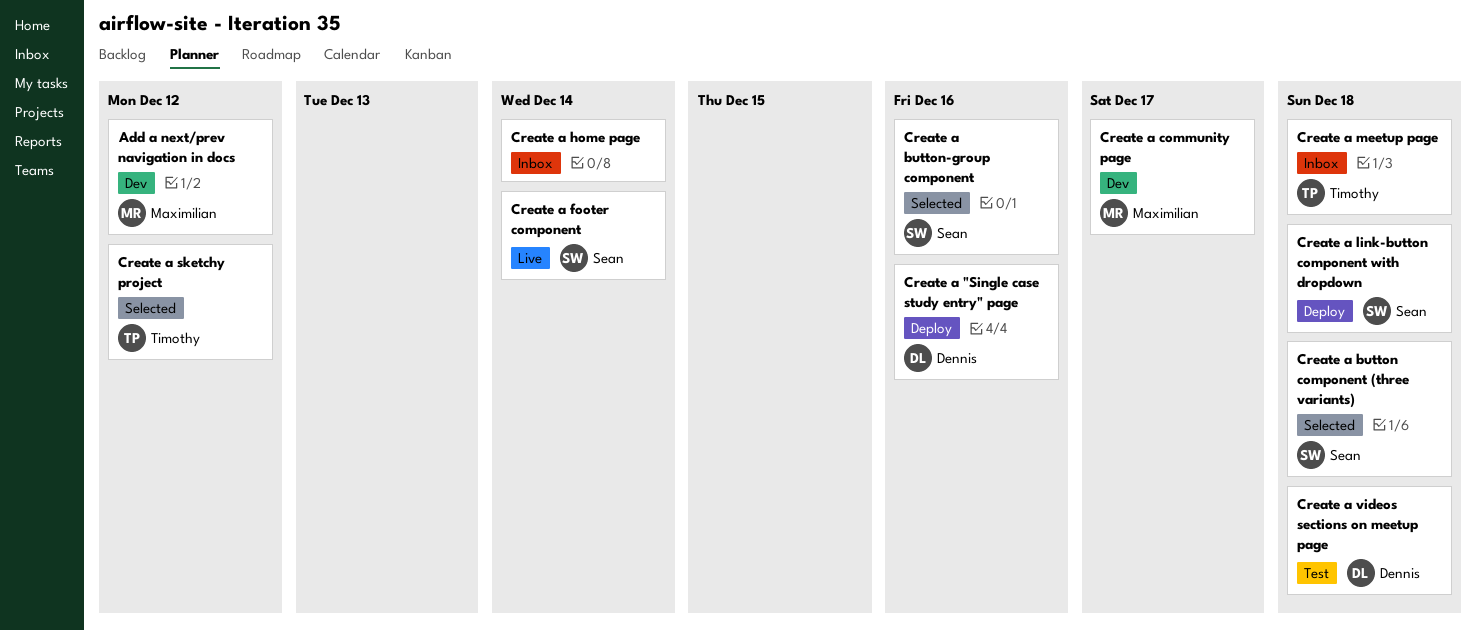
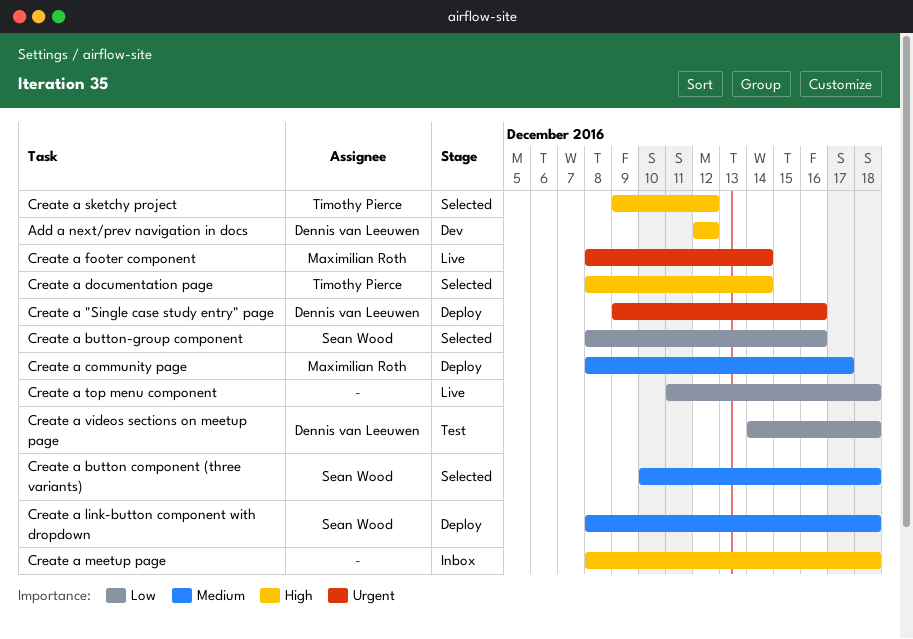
Add a next/prev navigation in docs, owner: Maximilian Roth -> Dennis van Leeuwen
Create a community page, status: Dev -> Deploy
Create a documentation page: none -> present
Create a footer component, owner: Sean Wood -> Maximilian Roth
Create a home page: present -> none
Create a meetup page, owner: Timothy Pierce -> none
Create a top menu component: none -> present

